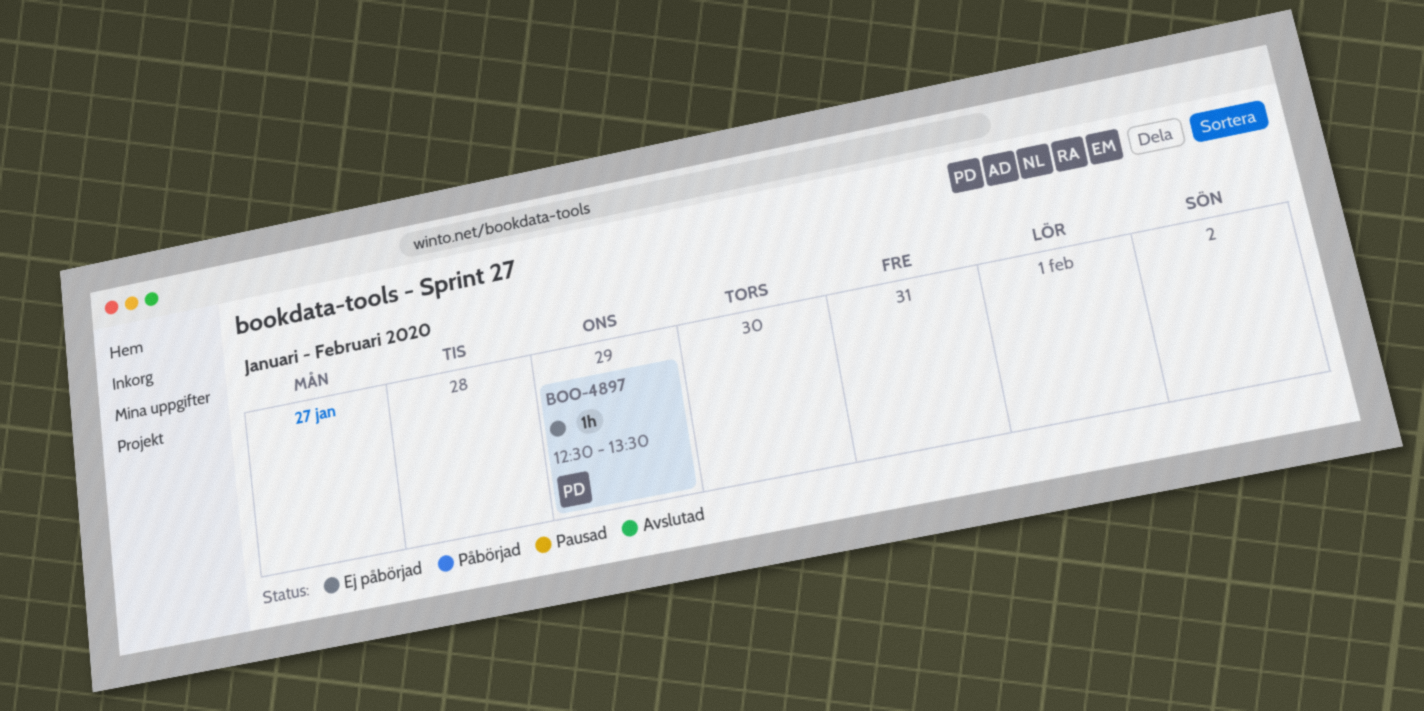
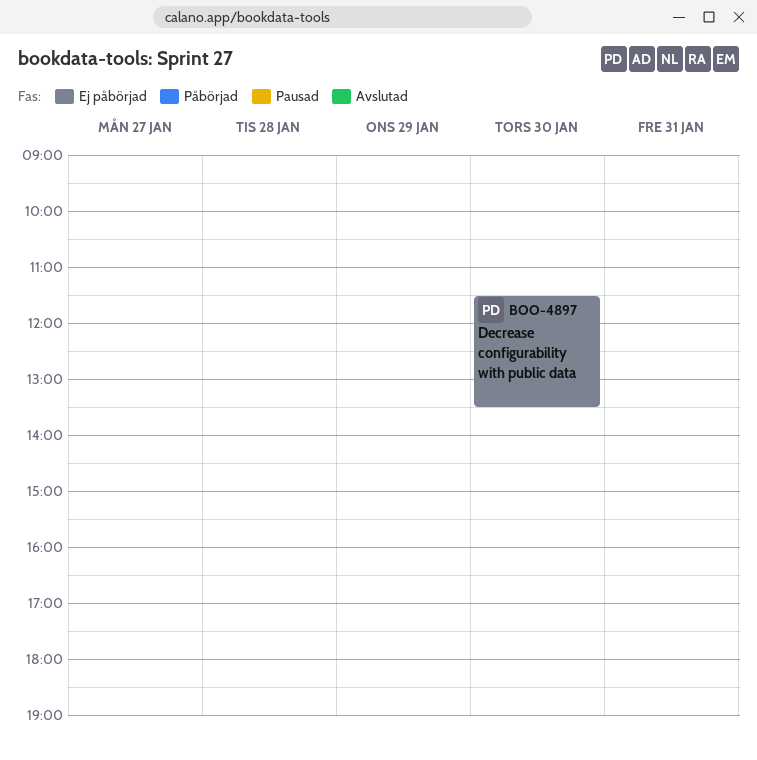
BOO-4897, day: Jan 29 -> Jan 30
BOO-4897, begins: 12:30 -> 11:30

